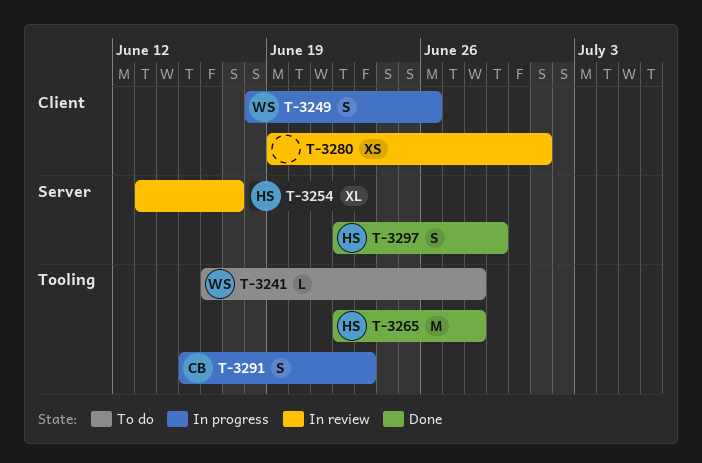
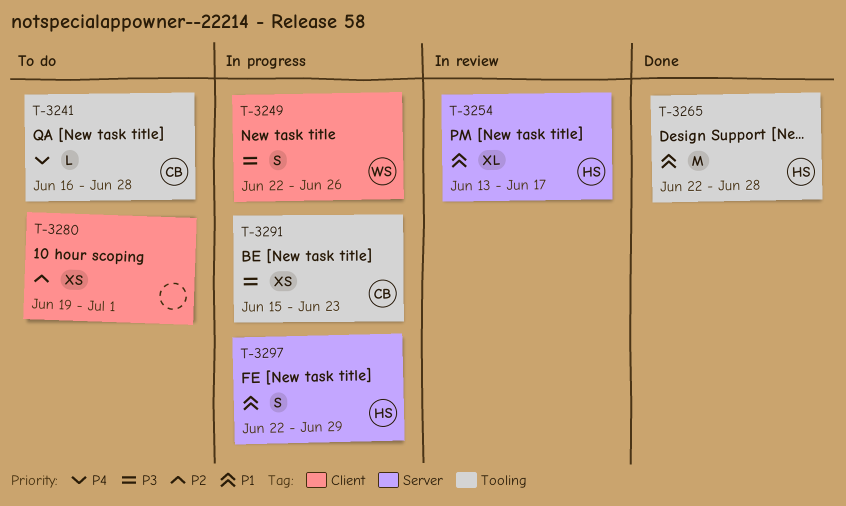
T-3241, owner: WS -> CB
T-3249, start: Jun 18 -> Jun 22
T-3280, status: In review -> To do
T-3291, estimate: S -> XS
T-3297, status: Done -> In progress

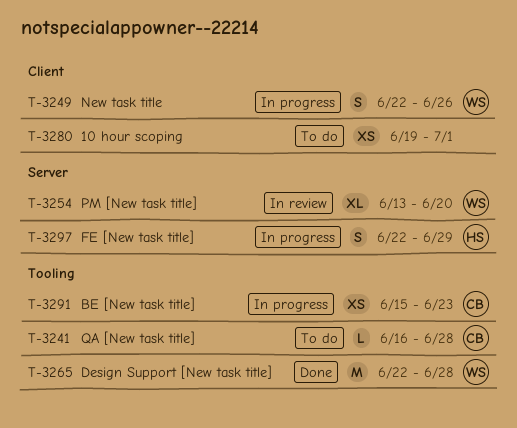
T-3254, owner: HS -> WS
T-3254, due: Jun 17 -> Jun 20
T-3265, owner: HS -> WS

